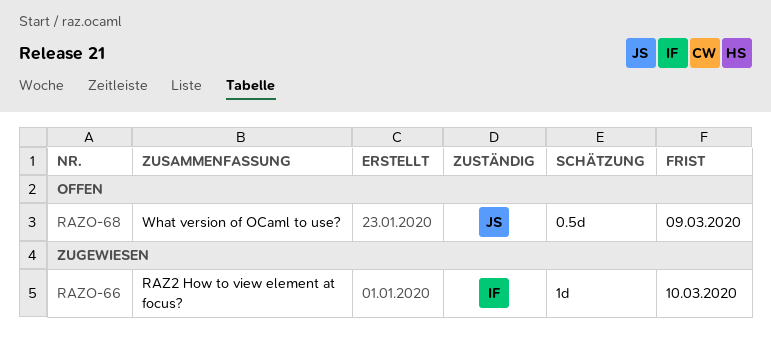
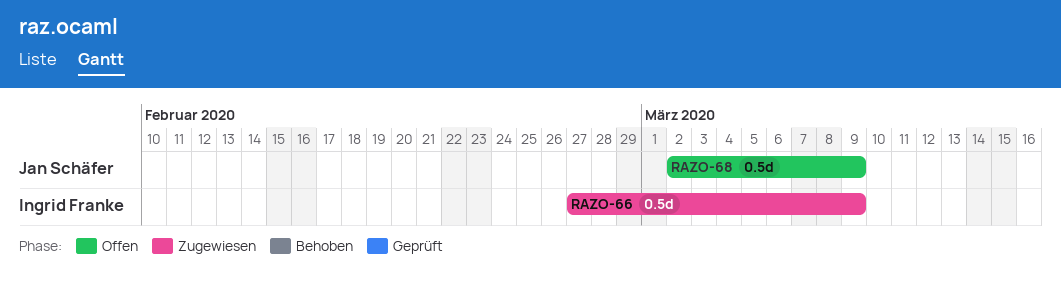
RAZO-66, estimate: 1d -> 0.5d
RAZO-66, due: Mar 10 -> Mar 9

